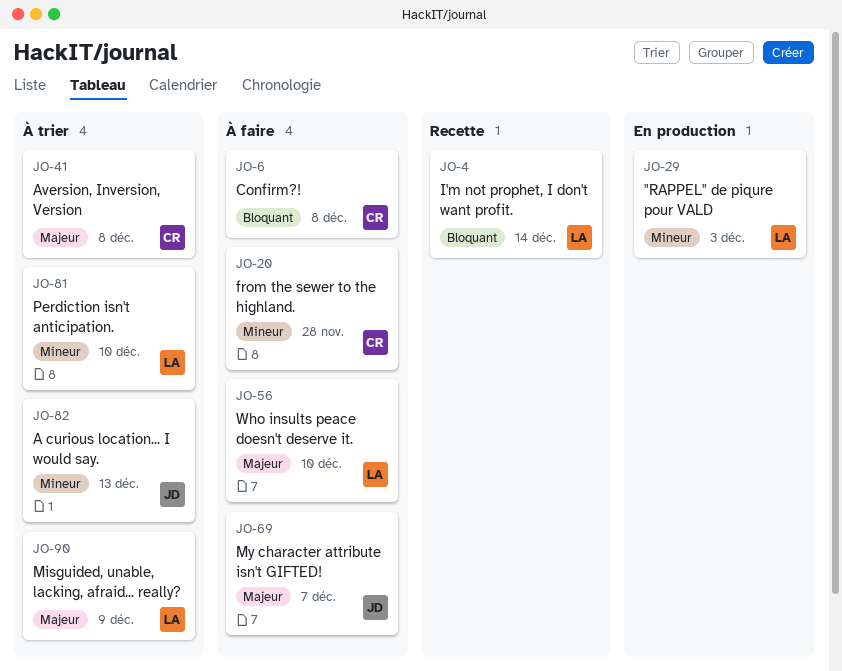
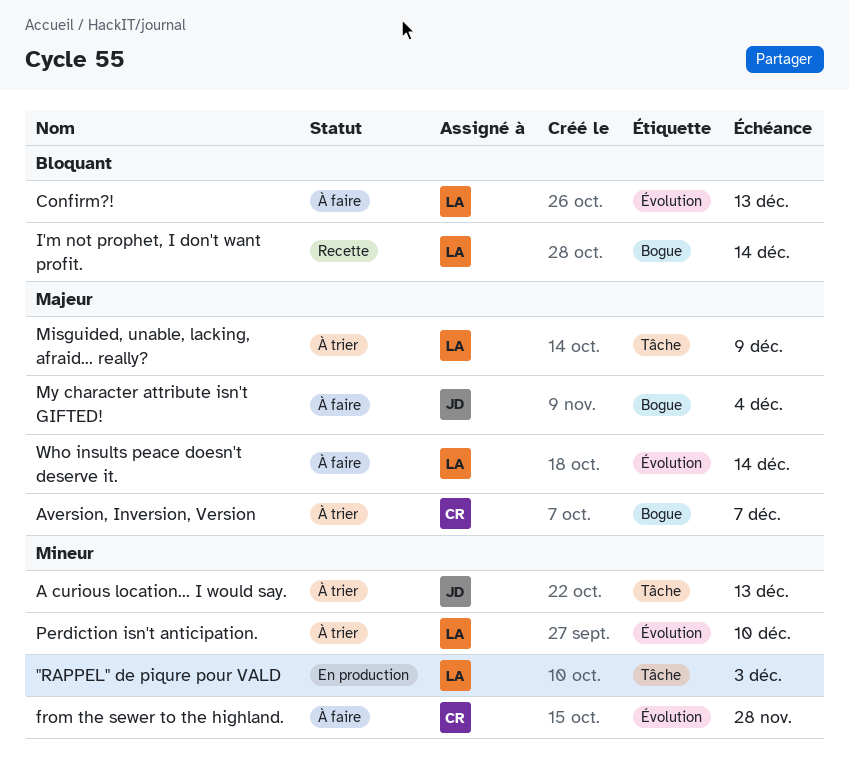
Aversion, Inversion, Version, due: Dec 8 -> Dec 7
Confirm?!, owner: CR -> LA
Confirm?!, due: Dec 8 -> Dec 13
My character attribute isn't GIFTED!, due: Dec 7 -> Dec 4
Who insults peace doesn't deserve it., due: Dec 10 -> Dec 14

